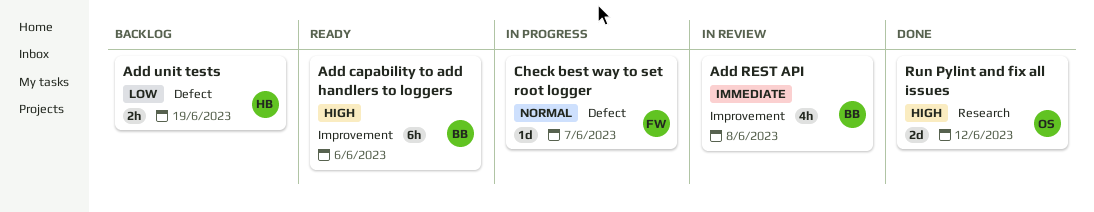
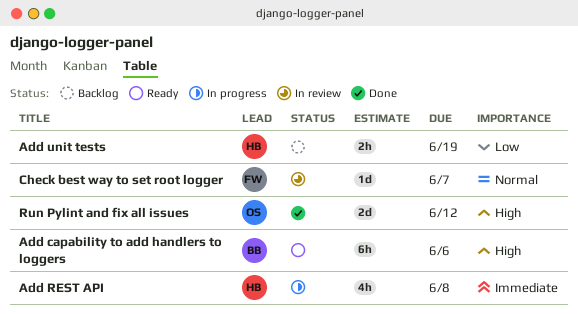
Add REST API, status: In review -> In progress
Add REST API, owner: BB -> HB
Check best way to set root logger, status: In progress -> In review

